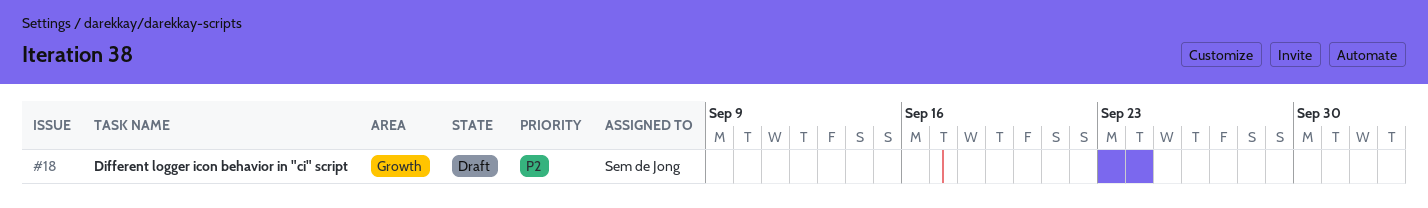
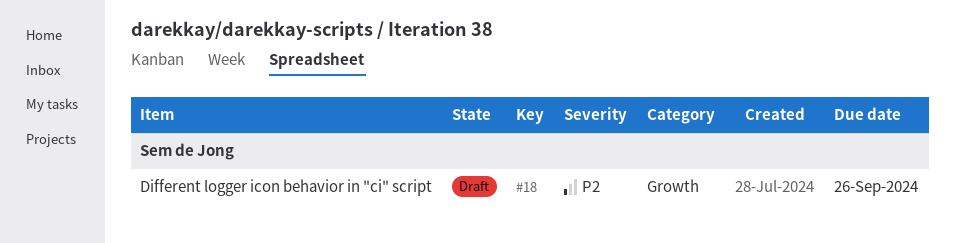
#18, due: Sep 24 -> Sep 26

